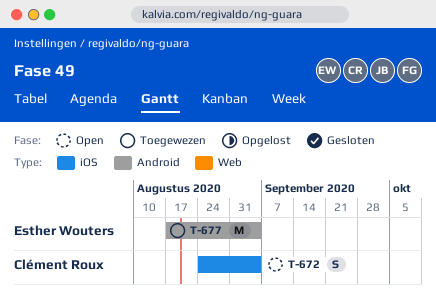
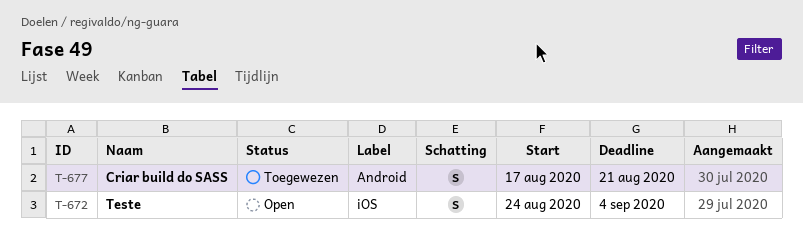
T-677, estimate: M -> S
T-677, due: Sep 4 -> Aug 21

